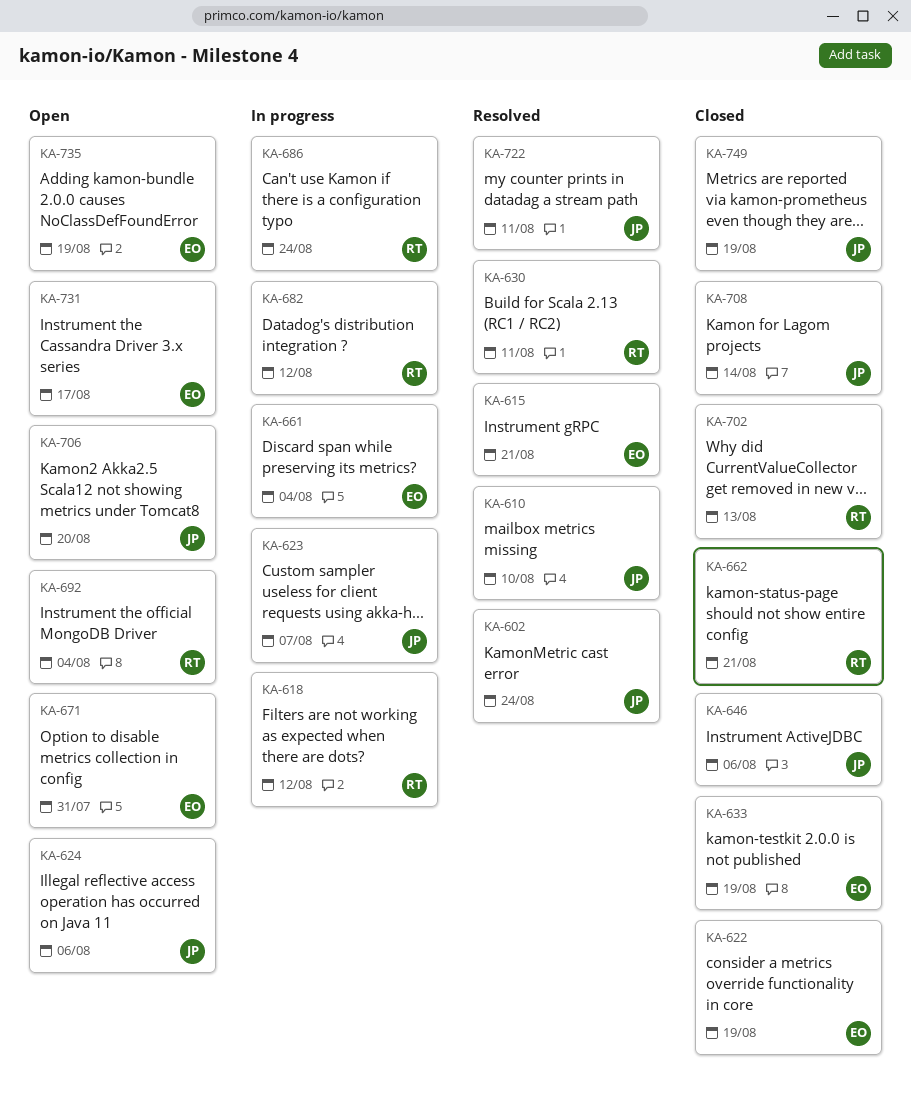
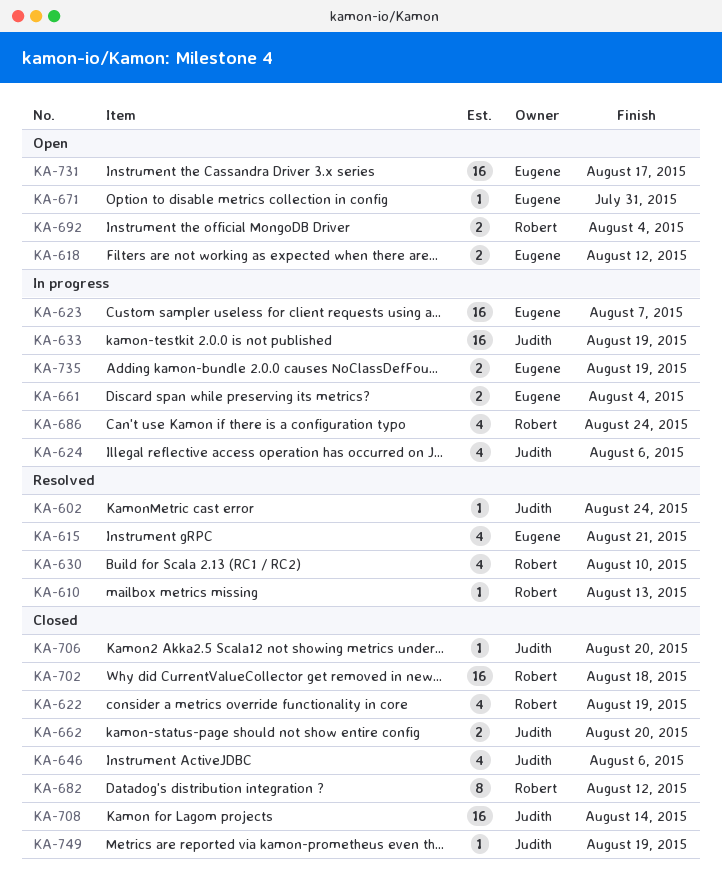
KA-610, owner: Judith -> Robert
KA-610, due: Aug 10 -> Aug 13
KA-618, status: In progress -> Open
KA-618, owner: Robert -> Eugene
KA-622, owner: Eugene -> Robert
KA-623, owner: Judith -> Eugene
KA-624, status: Open -> In progress
KA-630, due: Aug 11 -> Aug 10
KA-633, status: Closed -> In progress
KA-633, owner: Eugene -> Judith
KA-662, owner: Robert -> Judith
KA-662, due: Aug 21 -> Aug 20
KA-682, status: In progress -> Closed
KA-702, due: Aug 13 -> Aug 18
KA-706, status: Open -> Closed
KA-722: present -> none
KA-735, status: Open -> In progress

